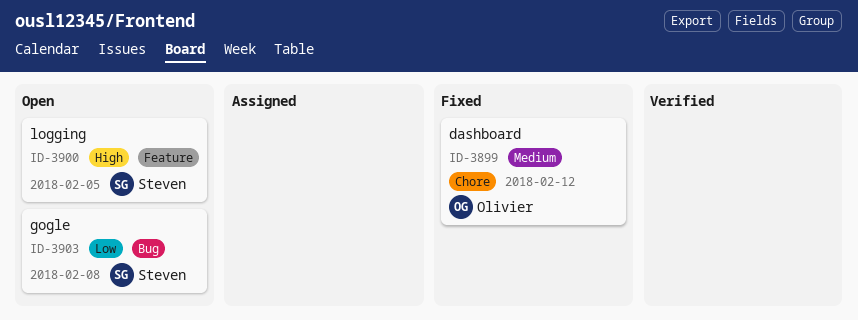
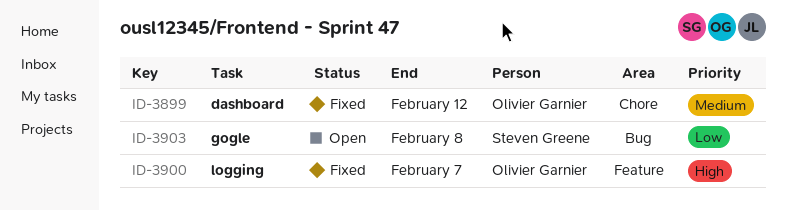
ID-3900, status: Open -> Fixed
ID-3900, owner: Steven Greene -> Olivier Garnier
ID-3900, due: Feb 5 -> Feb 7

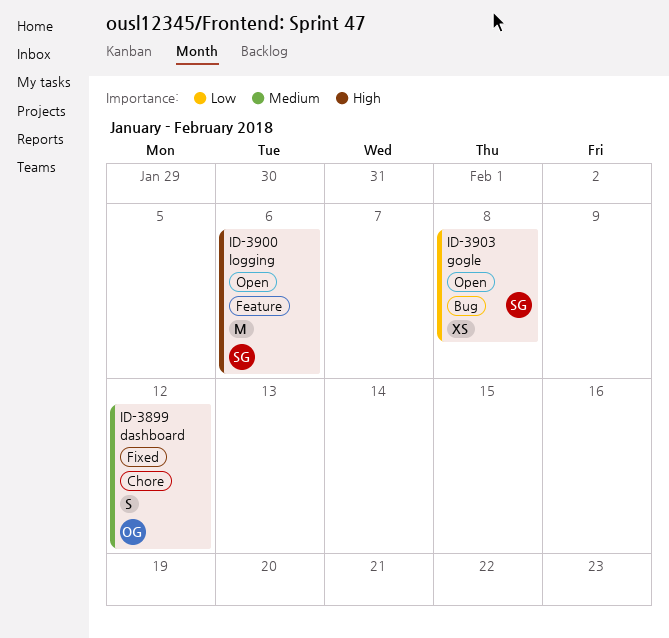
ID-3900, status: Fixed -> Open
ID-3900, owner: Olivier Garnier -> Steven Greene
ID-3900, due: Feb 7 -> Feb 6

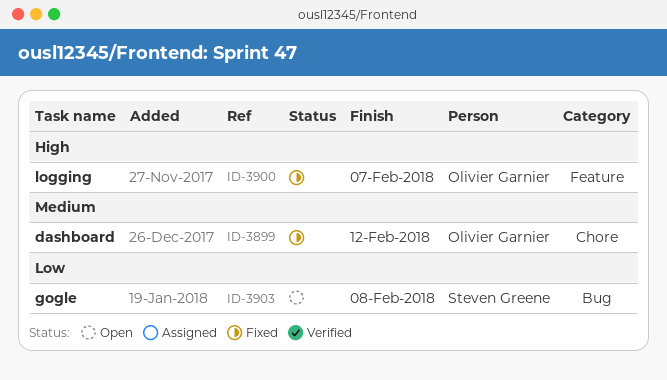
ID-3900, status: Open -> Fixed
ID-3900, owner: Steven Greene -> Olivier Garnier
ID-3900, due: Feb 6 -> Feb 7

